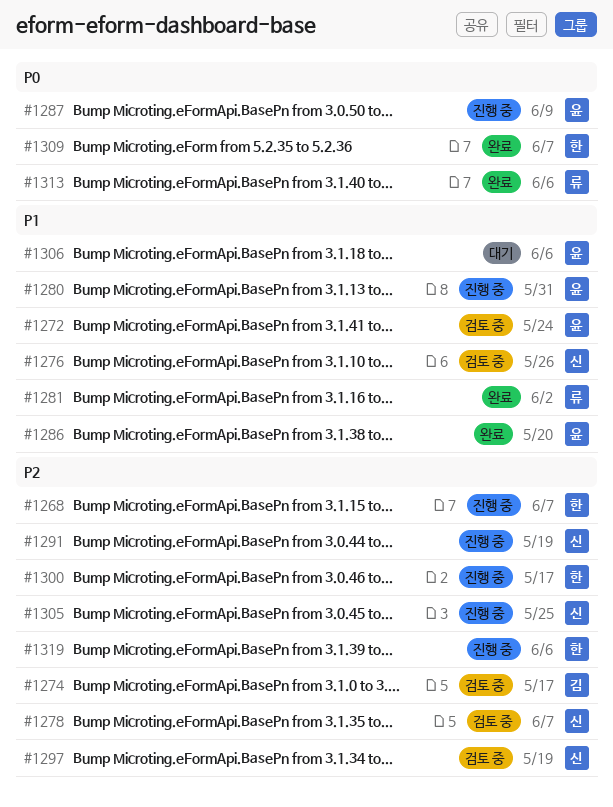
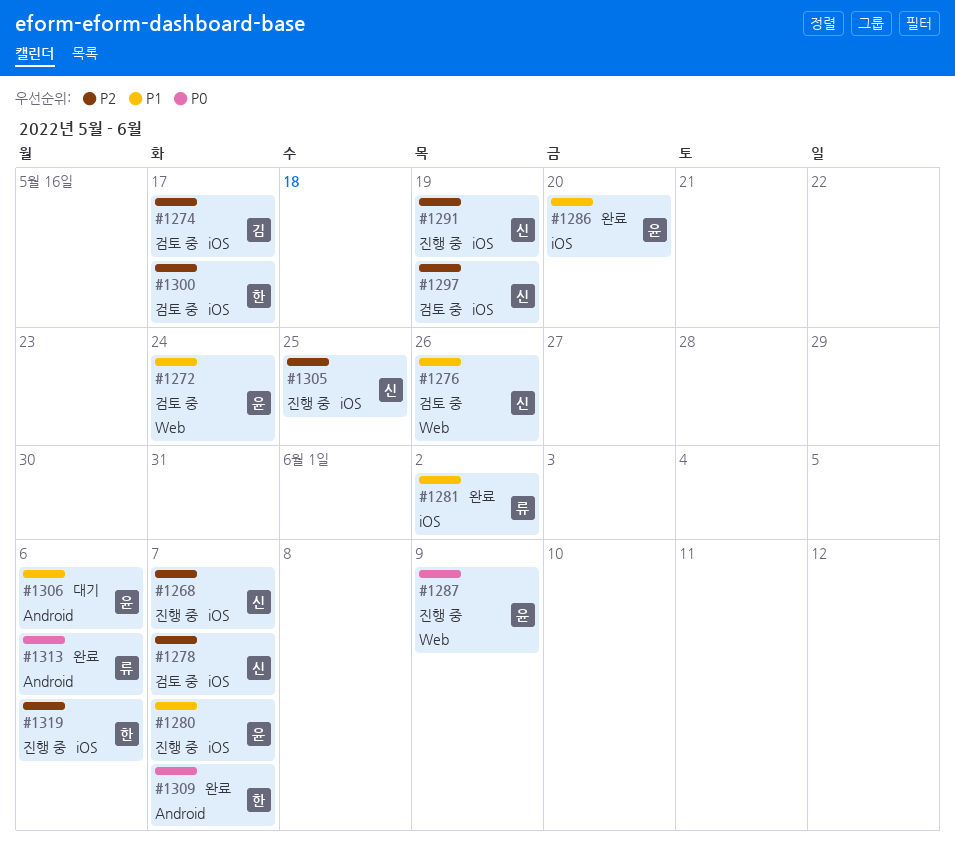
#1268, owner: 한 -> 신
#1280, due: May 31 -> Jun 7
#1300, status: 진행 중 -> 검토 중

